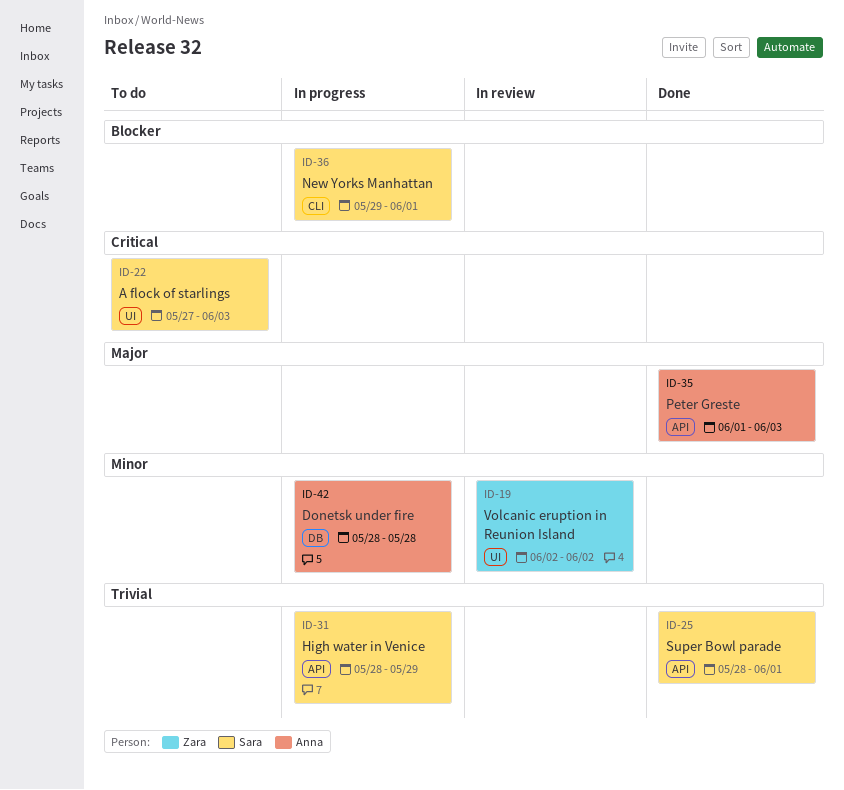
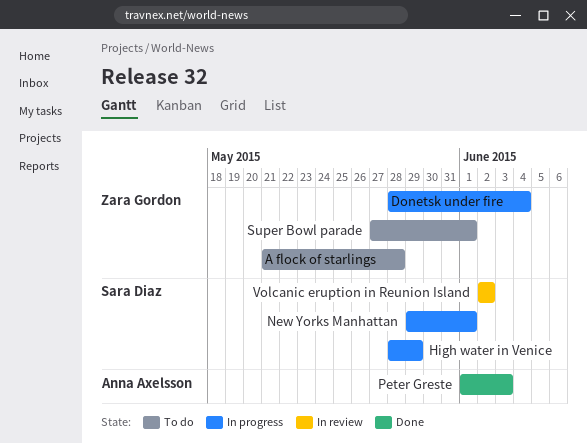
A flock of starlings, owner: Sara Diaz -> Zara Gordon
A flock of starlings, start: May 27 -> May 21
A flock of starlings, due: Jun 3 -> May 28
Donetsk under fire, owner: Anna Axelsson -> Zara Gordon
Donetsk under fire, due: May 28 -> Jun 4
Super Bowl parade, status: Done -> To do
Super Bowl parade, owner: Sara Diaz -> Zara Gordon
Super Bowl parade, start: May 28 -> May 27
Volcanic eruption in Reunion Island, owner: Zara Gordon -> Sara Diaz

